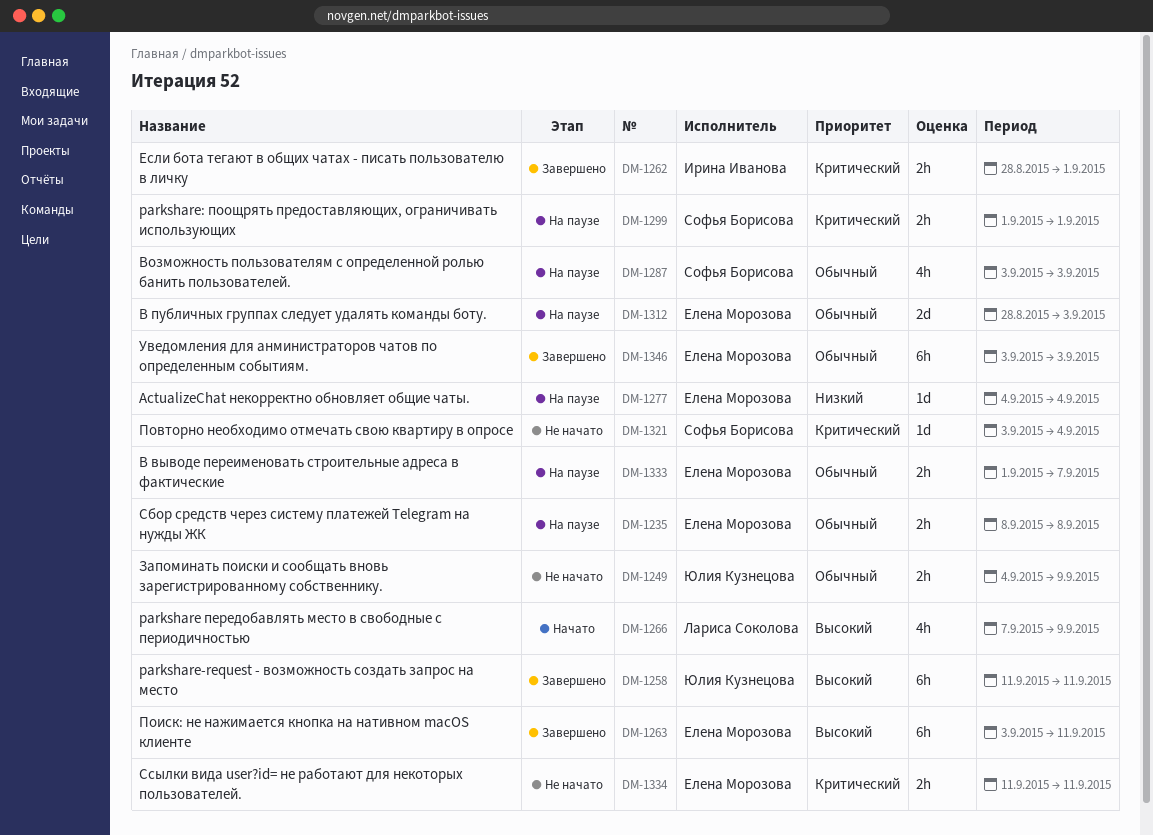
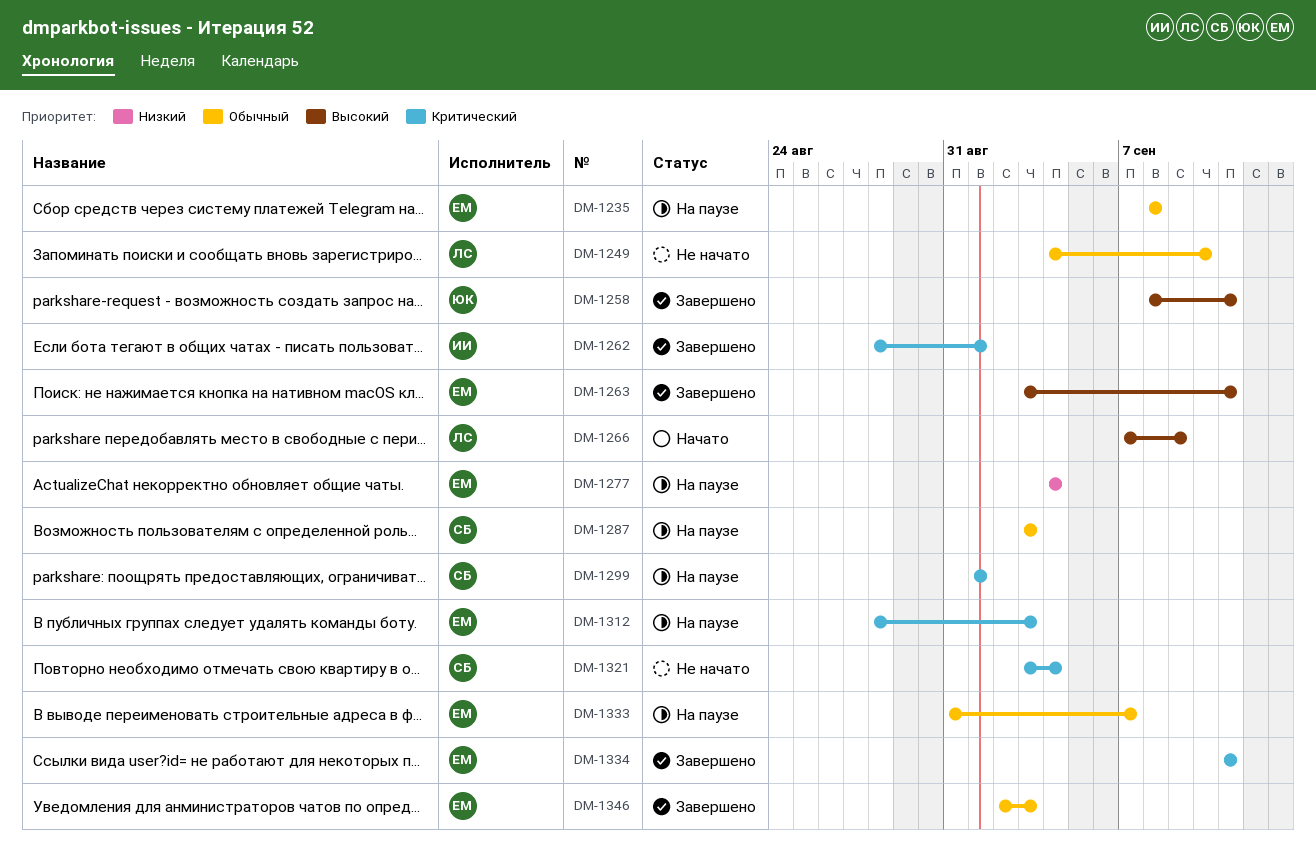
DM-1249, owner: Юлия Кузнецова -> Лариса Соколова
DM-1249, due: Sep 9 -> Sep 10
DM-1258, start: Sep 11 -> Sep 8
DM-1312, priority: Обычный -> Критический
DM-1333, start: Sep 1 -> Aug 31
DM-1334, status: Не начато -> Завершено
DM-1346, start: Sep 3 -> Sep 2

